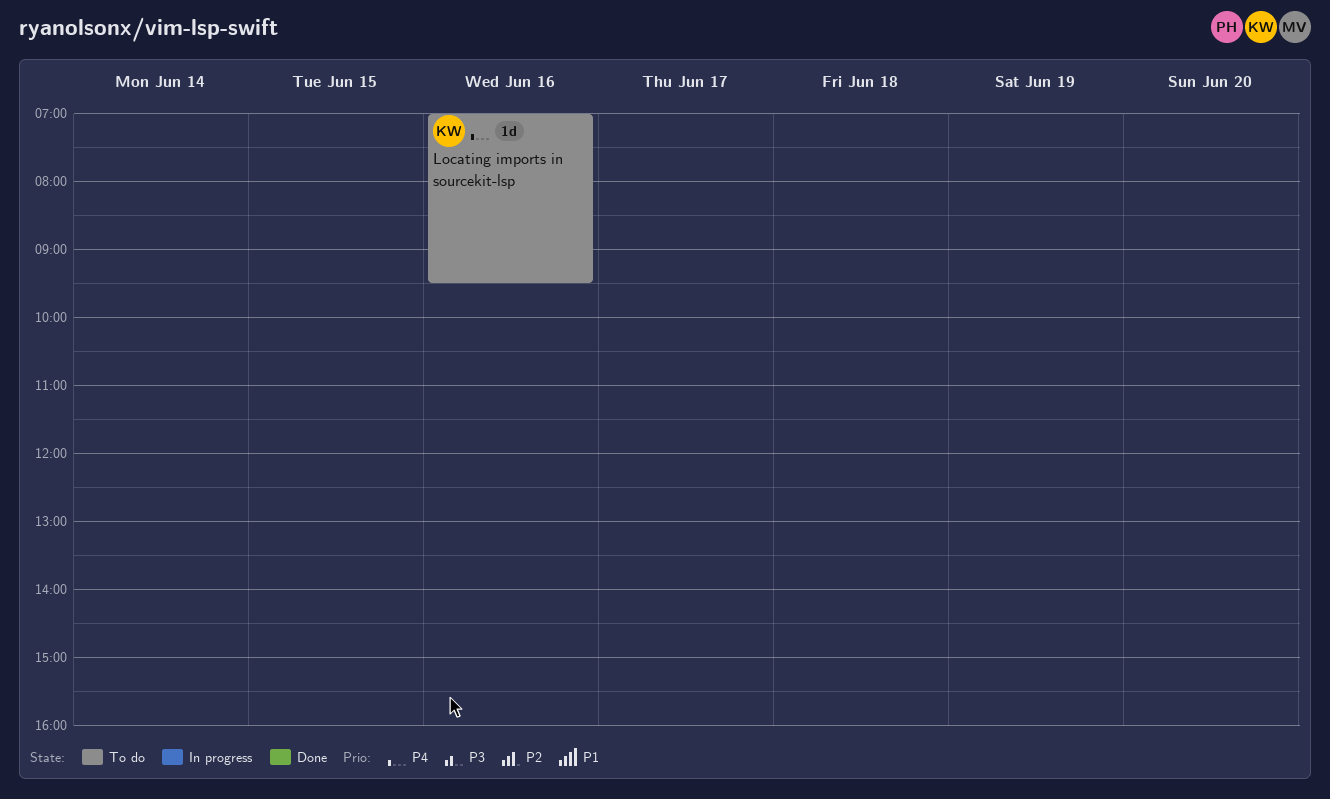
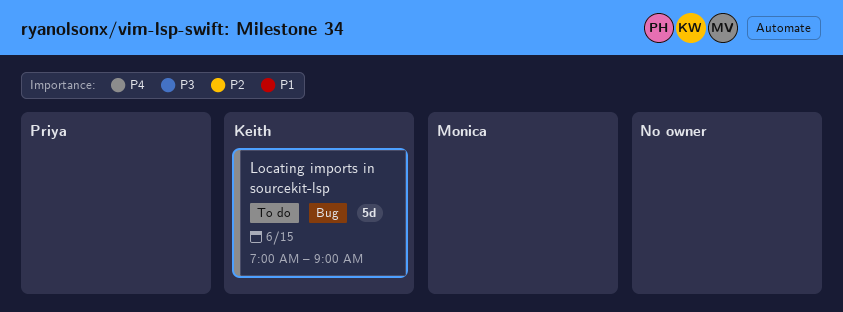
Locating imports in sourcekit-lsp, estimate: 1d -> 5d
Locating imports in sourcekit-lsp, day: Jun 16 -> Jun 15
Locating imports in sourcekit-lsp, ends: 09:30 -> 09:00

